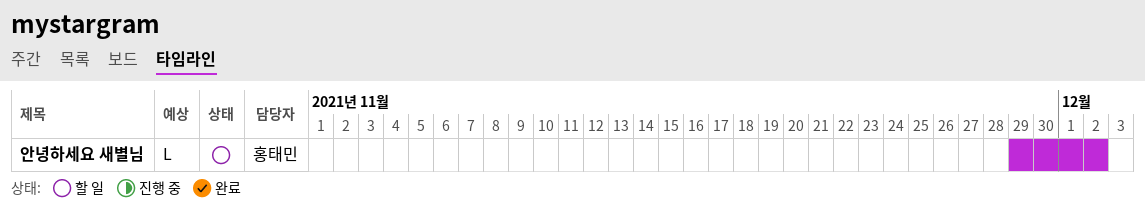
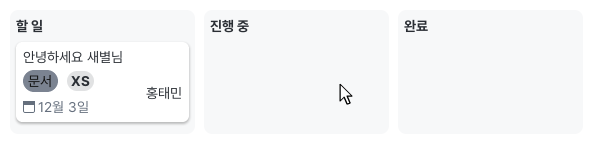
안녕하세요 새별님, estimate: L -> XS
안녕하세요 새별님, due: Dec 2 -> Dec 3

